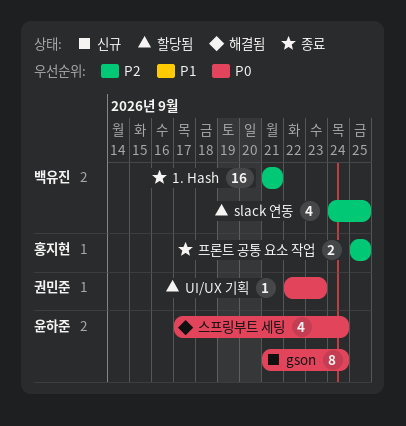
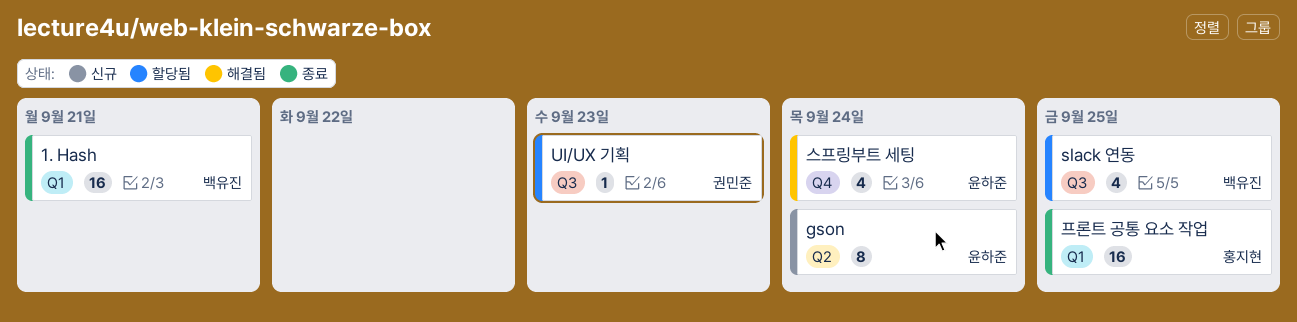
프론트 공통 요소 작업, estimate: 2 -> 16

